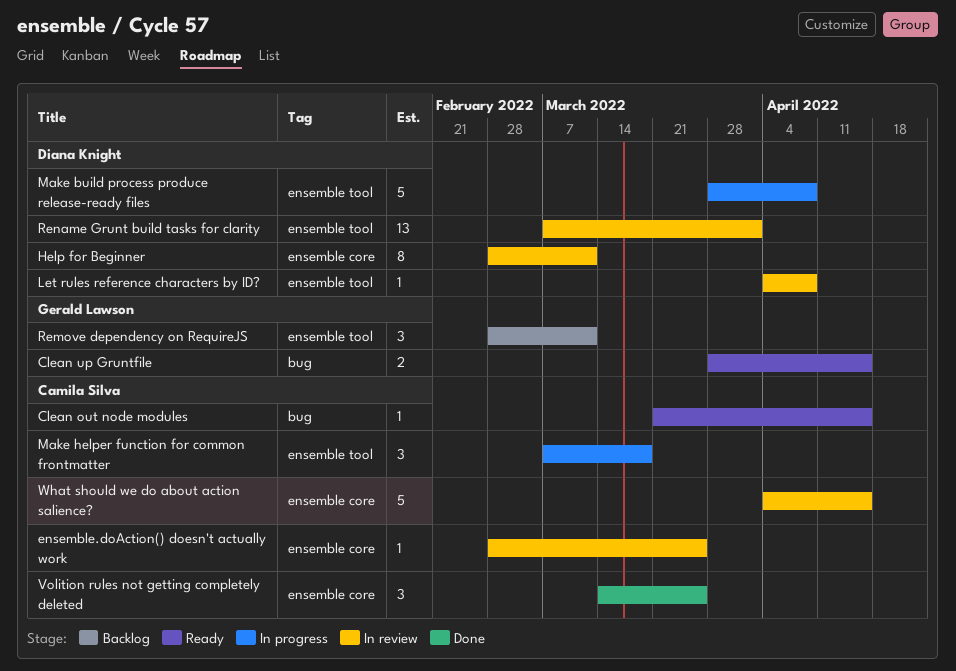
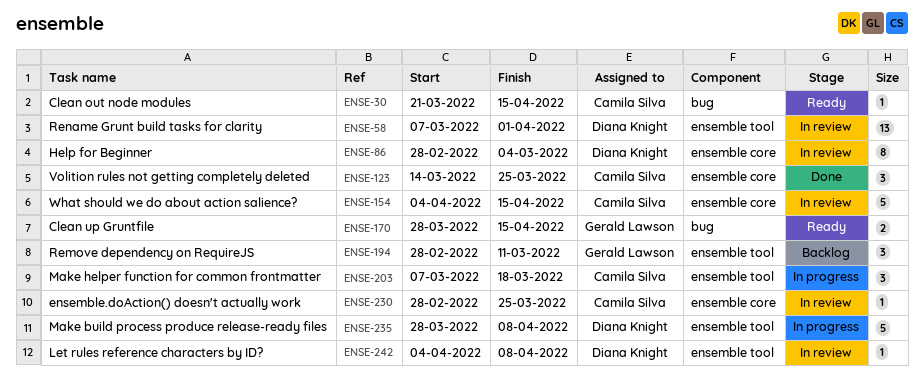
Help for Beginner, due: Mar 11 -> Mar 4

